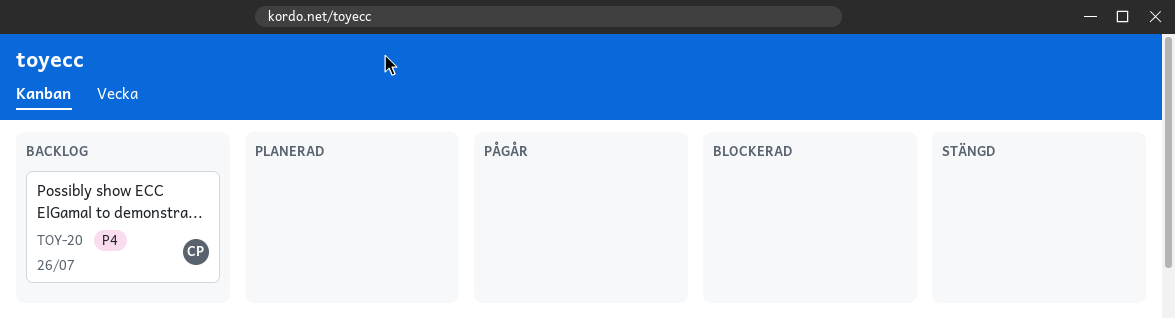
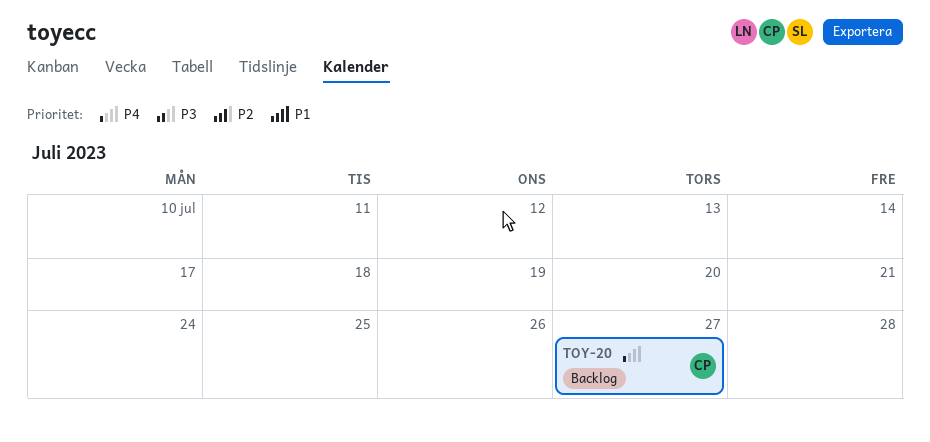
TOY-20, due: Jul 26 -> Jul 27

